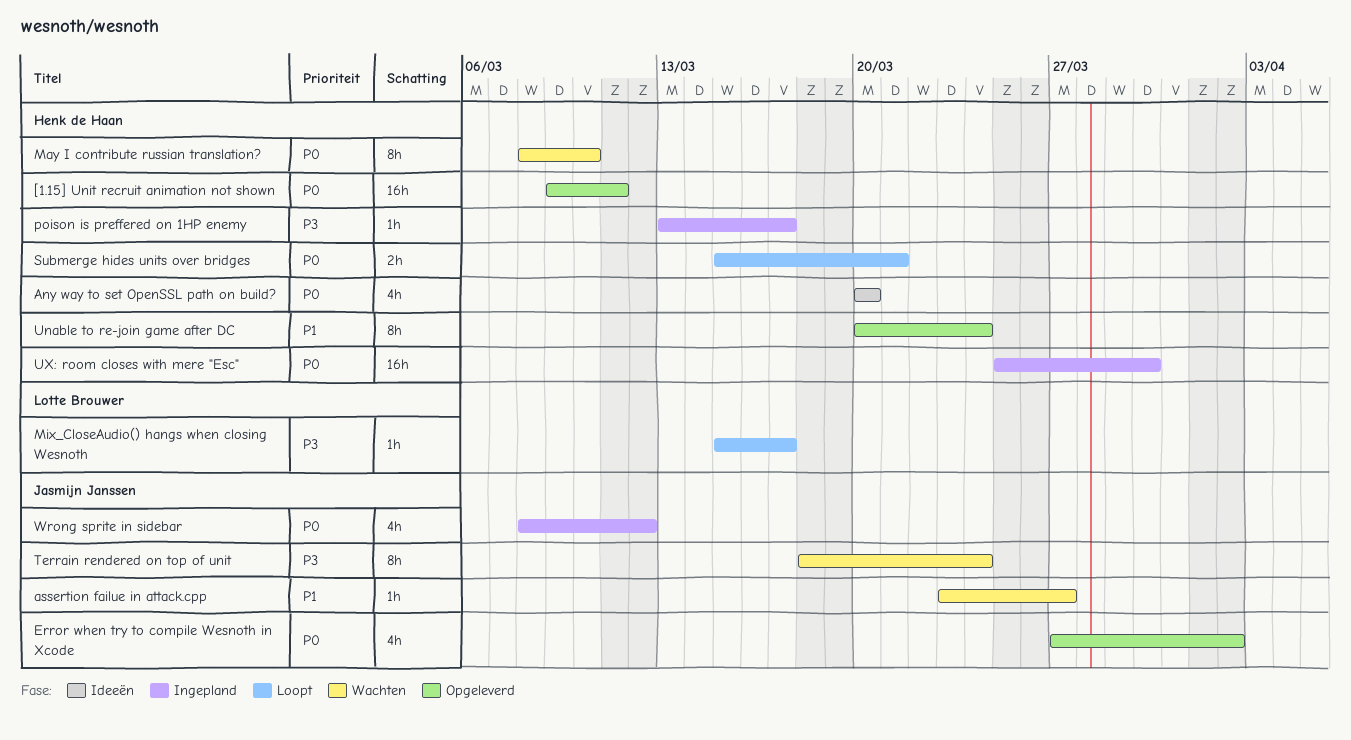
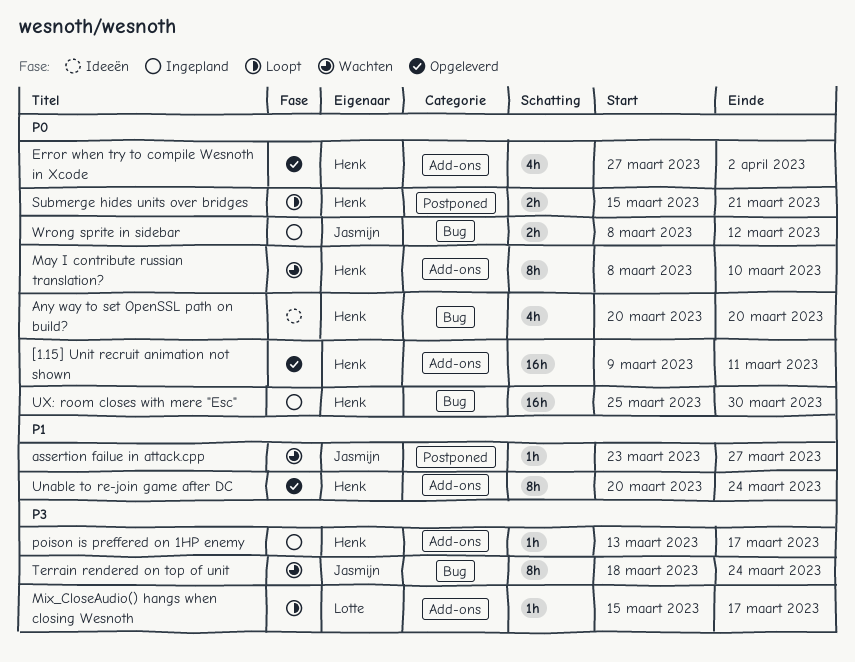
Error when try to compile Wesnoth in Xcode, owner: Jasmijn Janssen -> Henk de Haan
Wrong sprite in sidebar, estimate: 4h -> 2h

